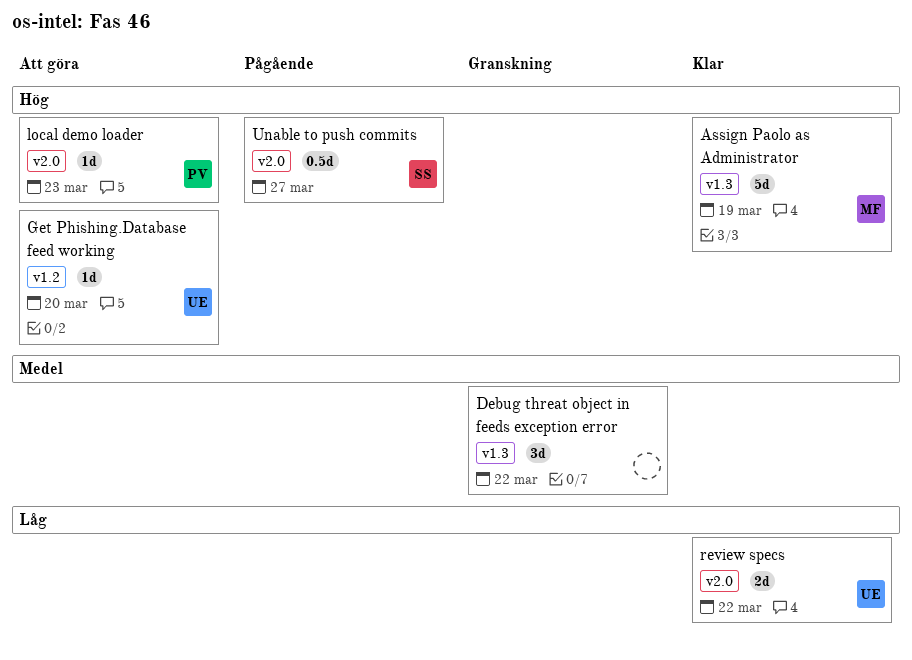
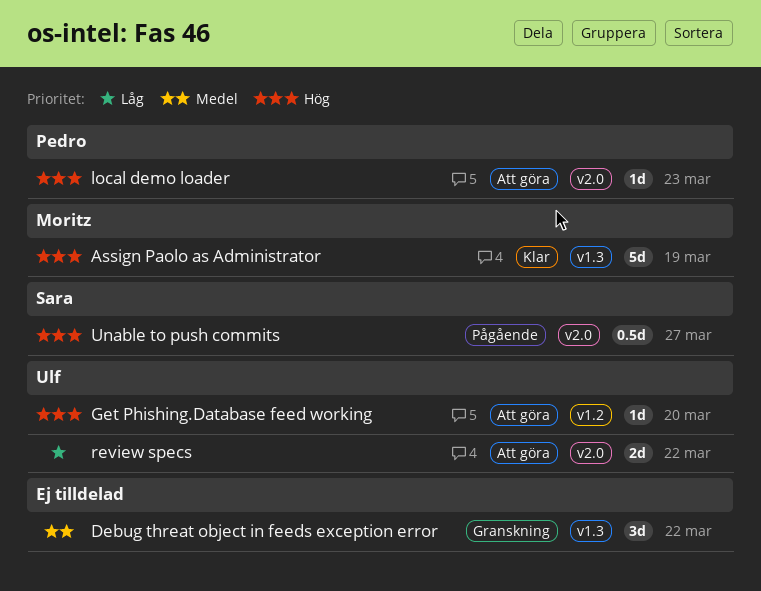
review specs, status: Klar -> Att göra

